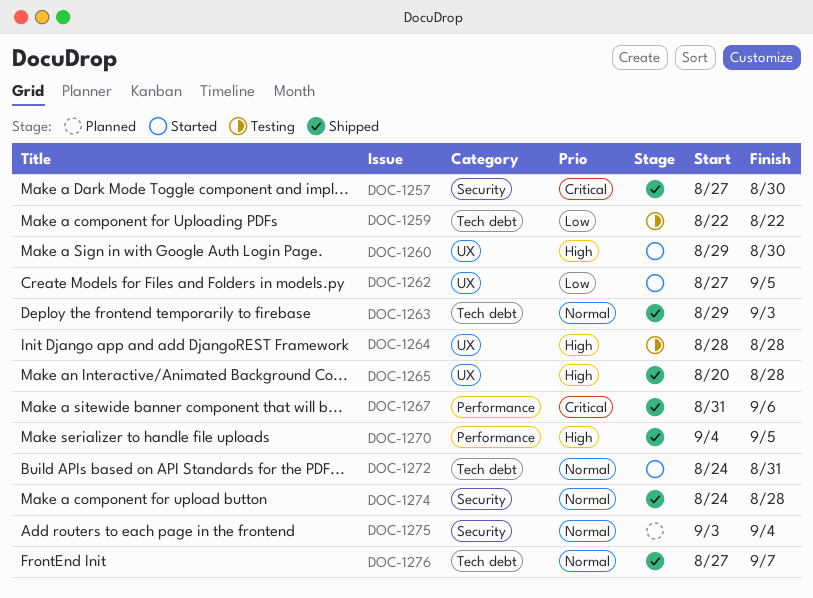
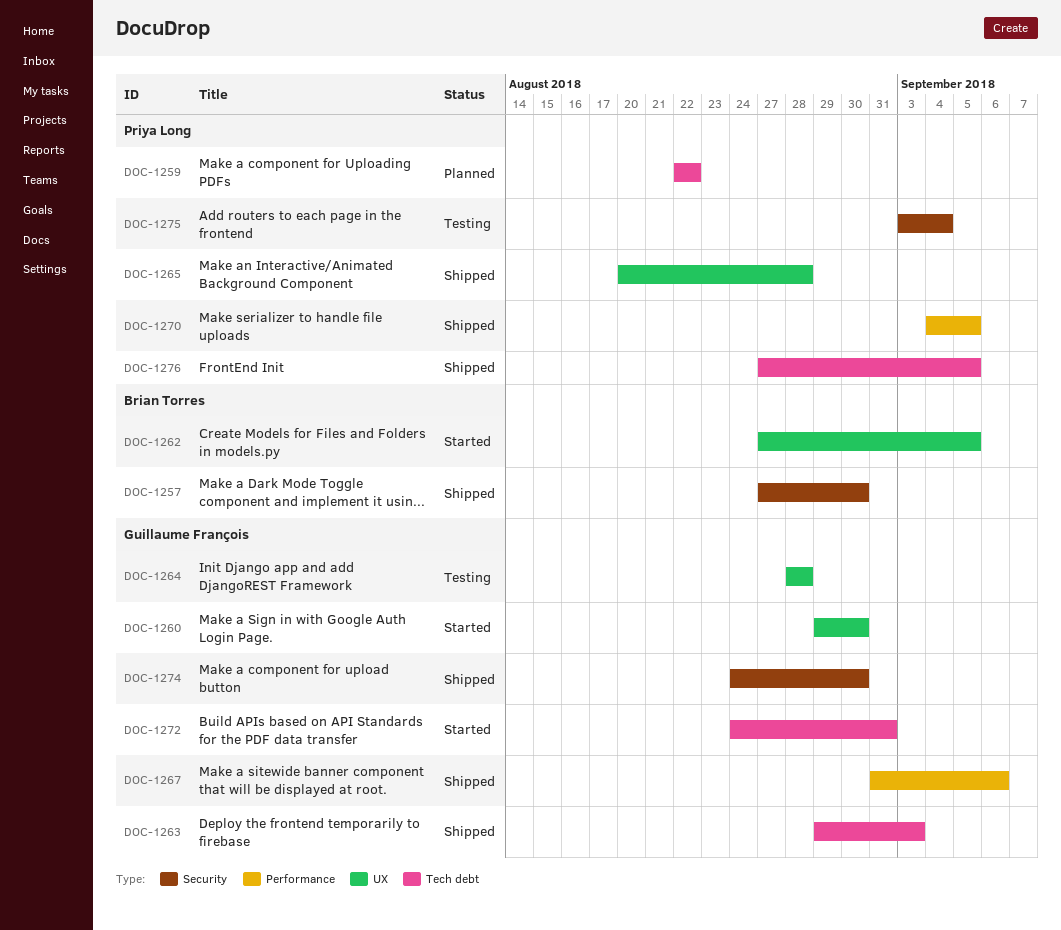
DOC-1259, status: Testing -> Planned
DOC-1274, due: Aug 28 -> Aug 30
DOC-1275, status: Planned -> Testing
DOC-1276, due: Sep 7 -> Sep 5

